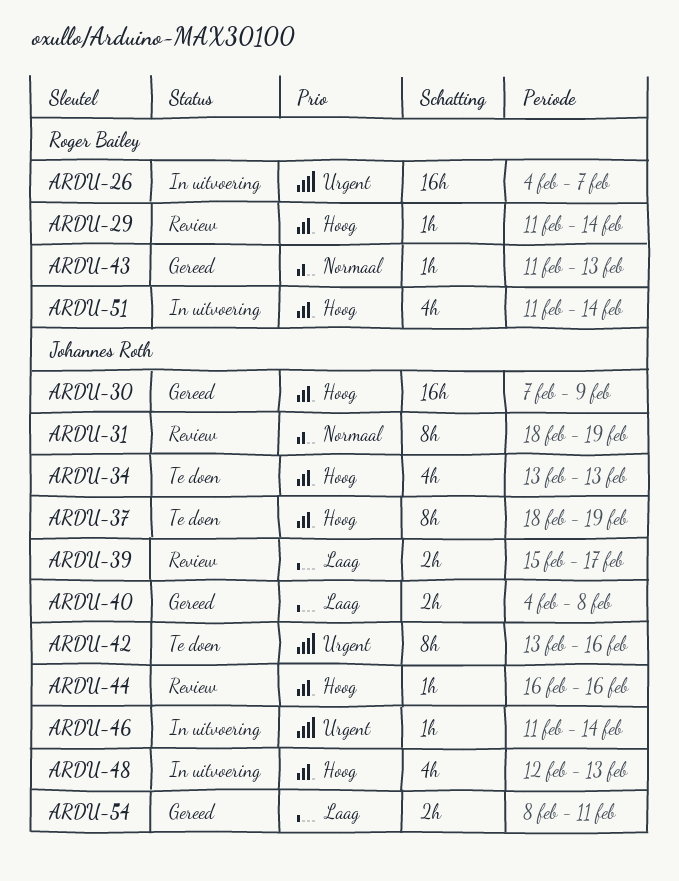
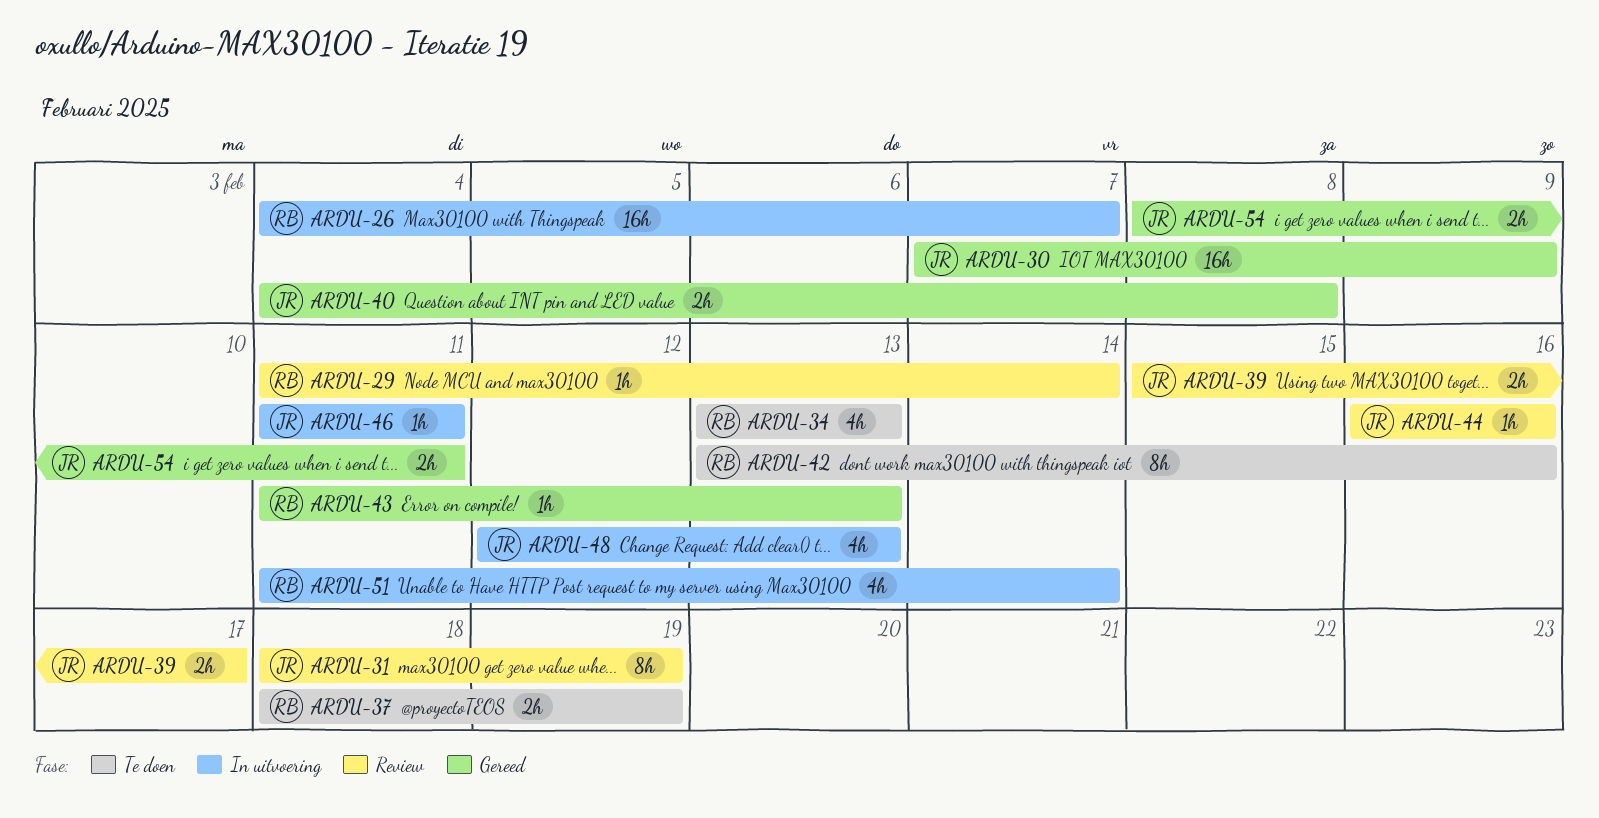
ARDU-34, owner: Johannes Roth -> Roger Bailey
ARDU-37, owner: Johannes Roth -> Roger Bailey
ARDU-37, estimate: 8h -> 2h
ARDU-42, owner: Johannes Roth -> Roger Bailey
ARDU-46, due: Feb 14 -> Feb 11

